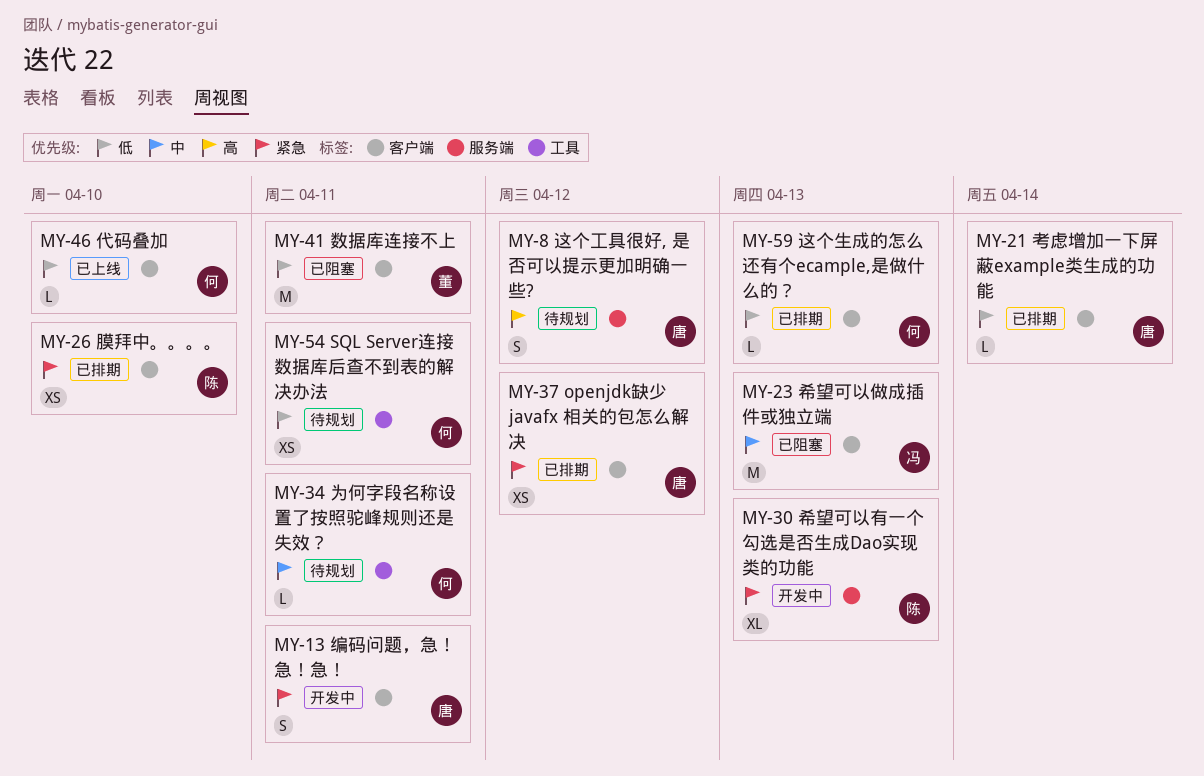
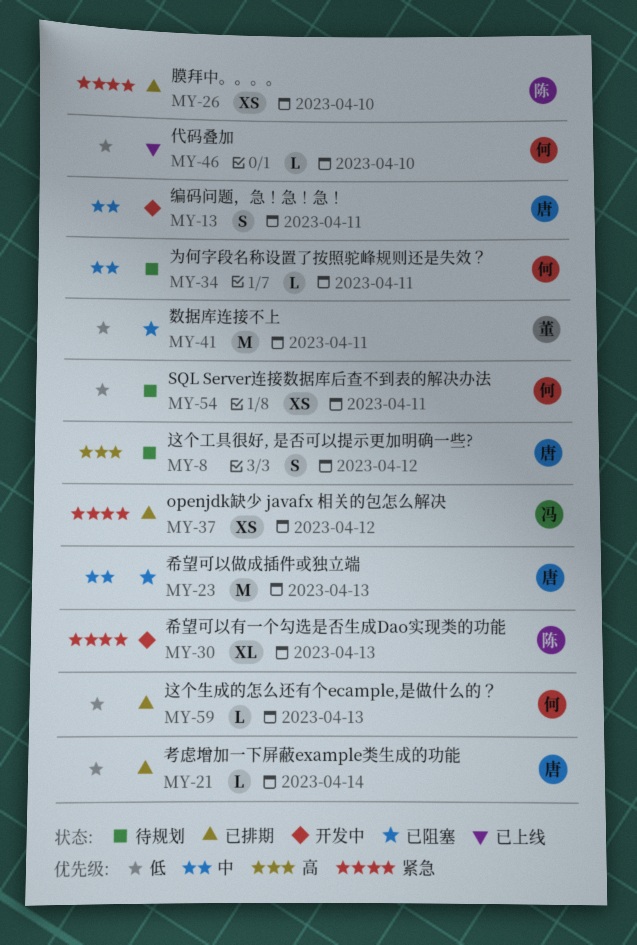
MY-13, priority: 紧急 -> 中
MY-23, owner: 冯 -> 唐
MY-37, owner: 唐 -> 冯

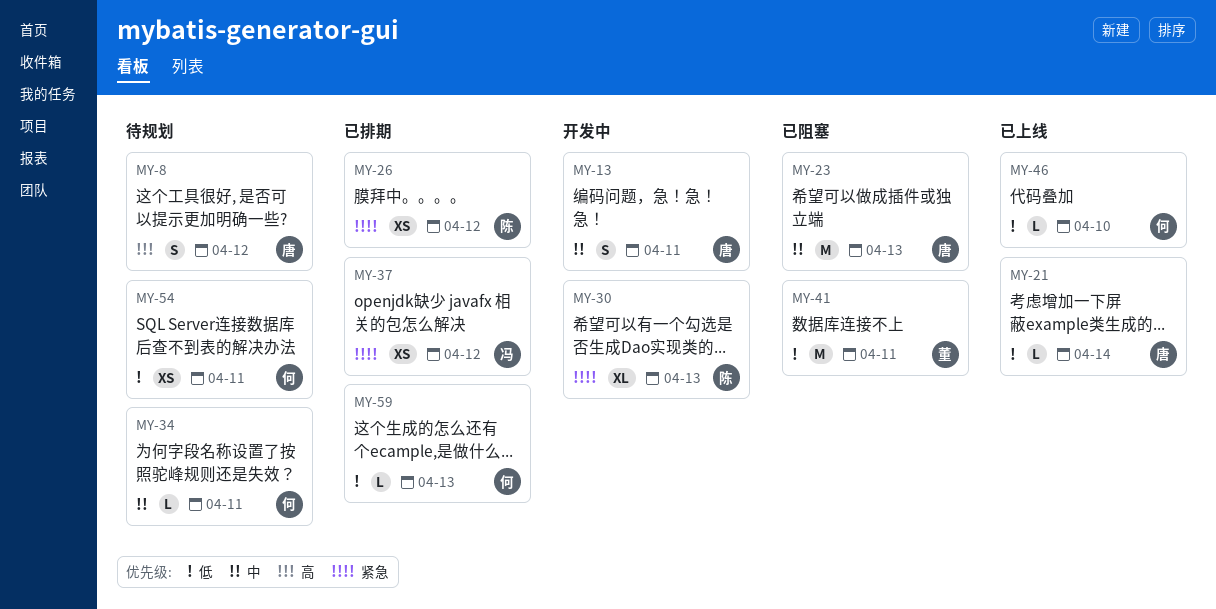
MY-21, status: 已排期 -> 已上线
MY-26, due: Apr 10 -> Apr 12

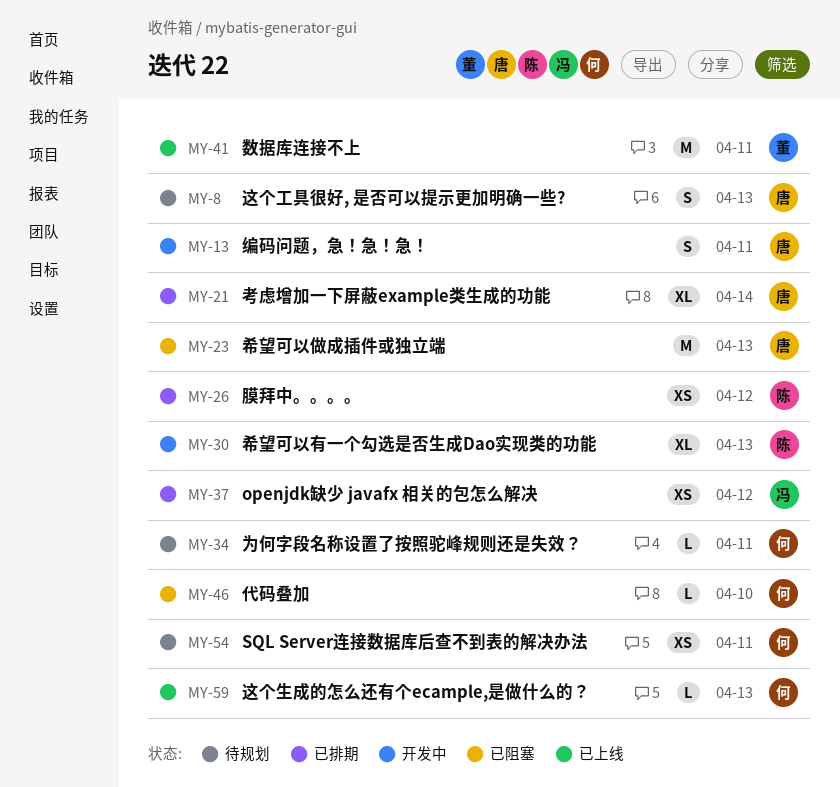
MY-8, due: Apr 12 -> Apr 13
MY-21, status: 已上线 -> 已排期
MY-21, estimate: L -> XL
MY-41, status: 已阻塞 -> 已上线
MY-46, status: 已上线 -> 已阻塞
MY-59, status: 已排期 -> 已上线

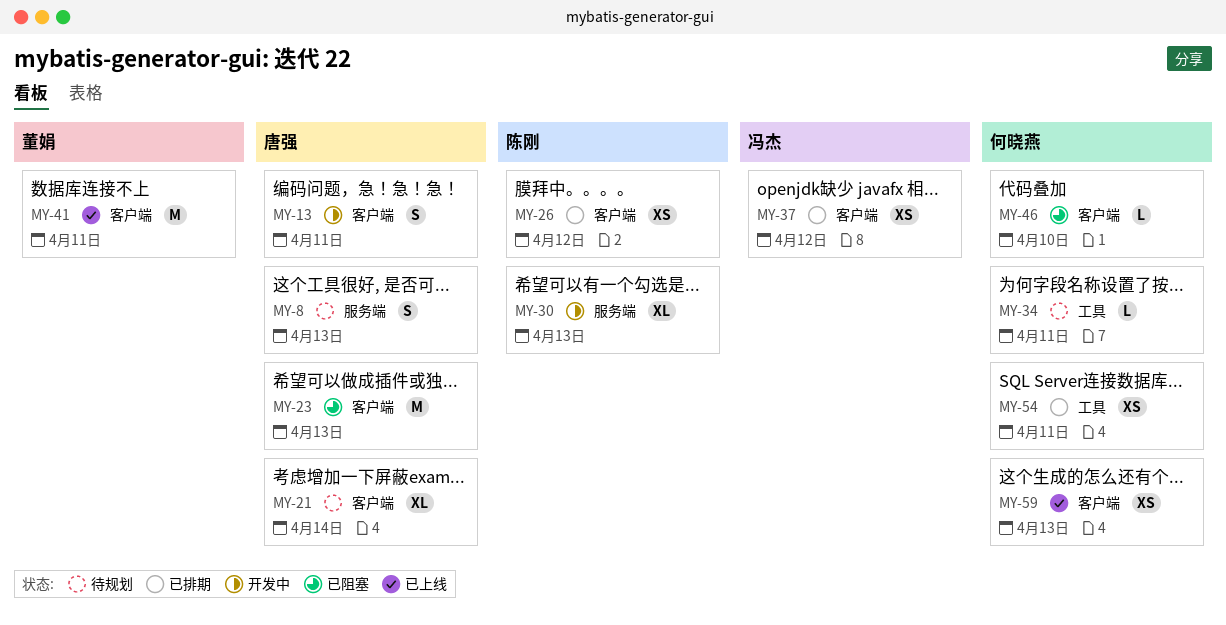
MY-21, status: 已排期 -> 待规划
MY-54, status: 待规划 -> 已排期
MY-59, estimate: L -> XS

